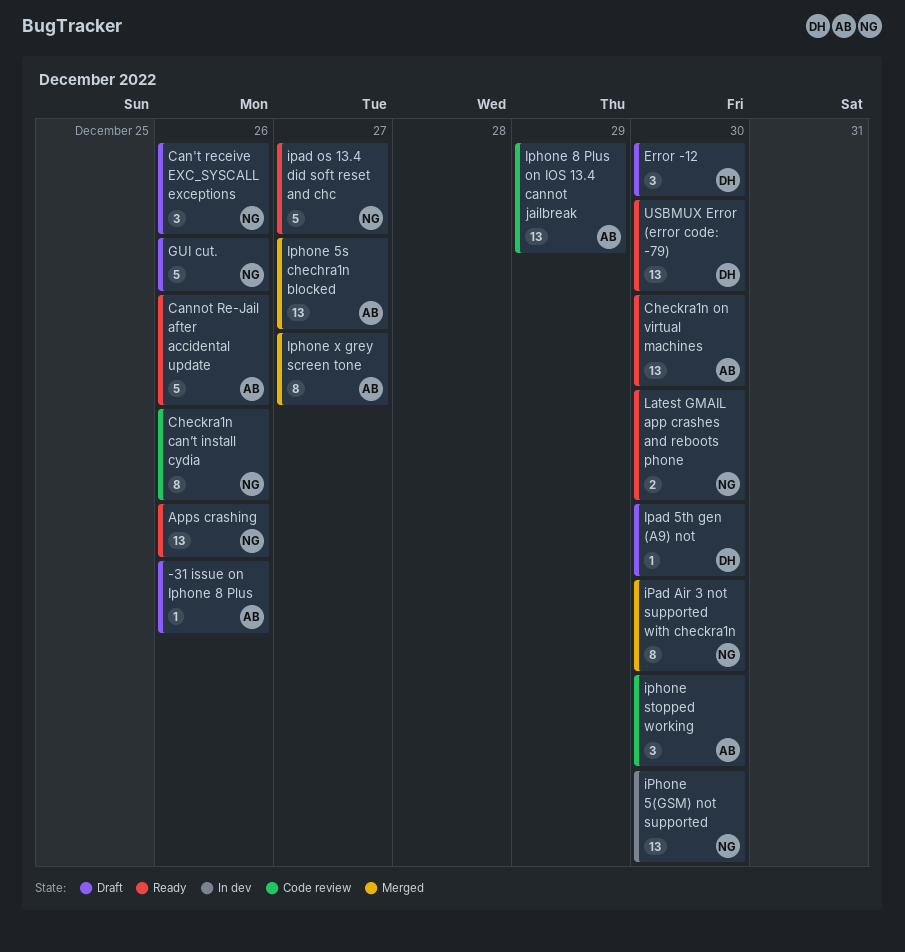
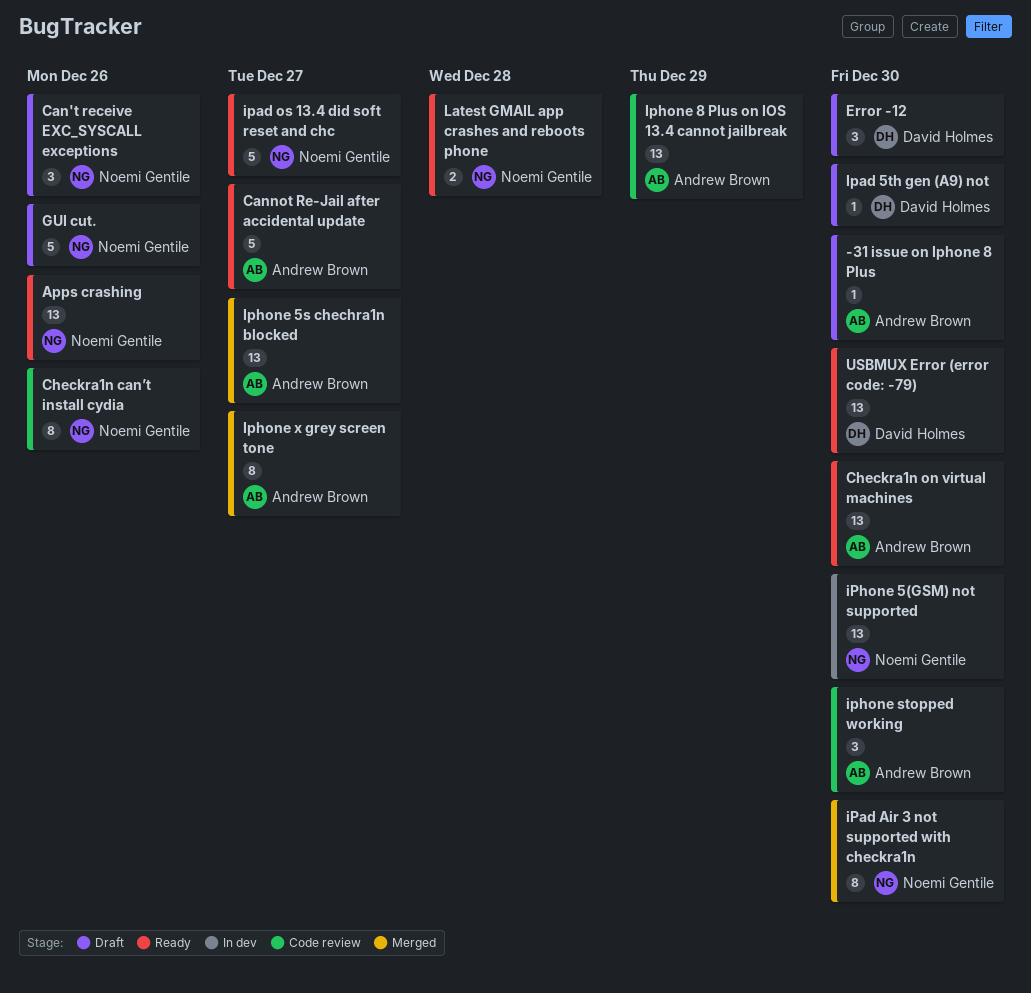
-31 issue on Iphone 8 Plus, due: Dec 26 -> Dec 30
Cannot Re-Jail after accidental update, due: Dec 26 -> Dec 27
Latest GMAIL app crashes and reboots phone, due: Dec 30 -> Dec 28

